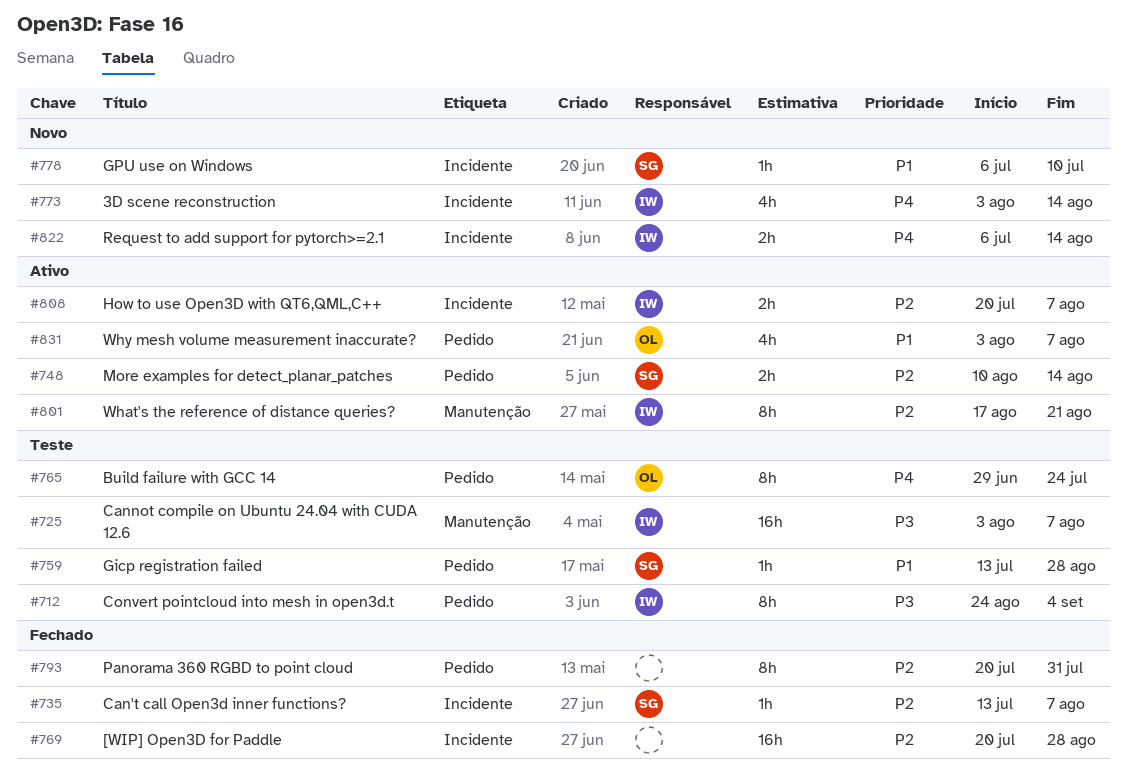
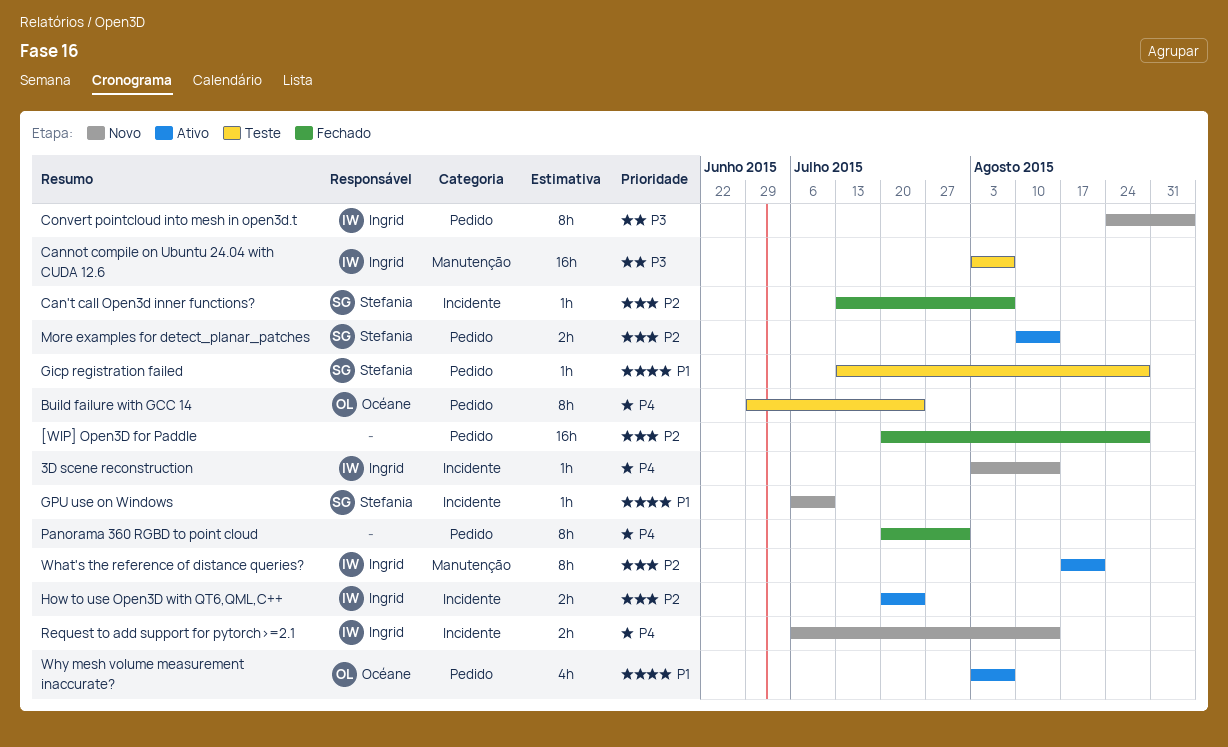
3D scene reconstruction, estimate: 4h -> 1h
[WIP] Open3D for Paddle, label: Incidente -> Pedido
Convert pointcloud into mesh in open3d.t, status: Teste -> Novo
How to use Open3D with QT6,QML,C++, due: Aug 7 -> Jul 24
Panorama 360 RGBD to point cloud, priority: P2 -> P4

